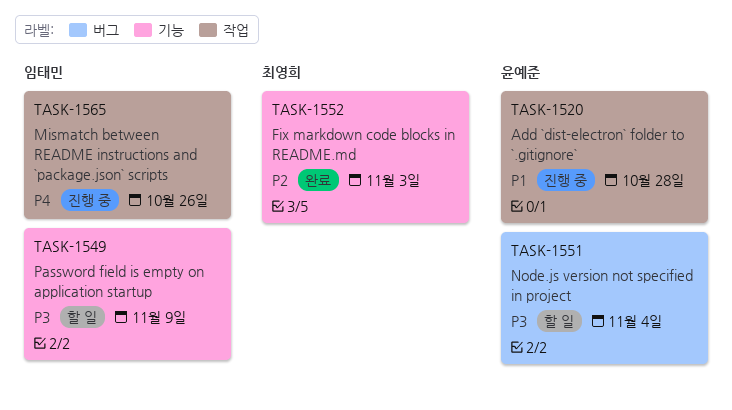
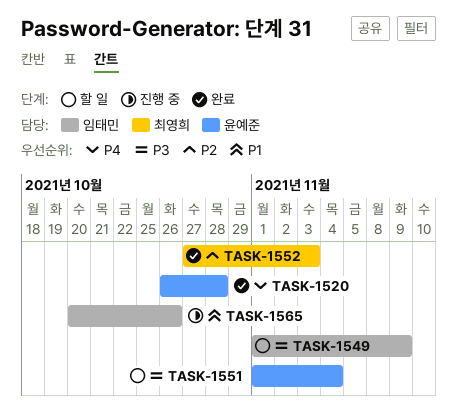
TASK-1520, status: 진행 중 -> 완료
TASK-1520, priority: P1 -> P4
TASK-1565, priority: P4 -> P1

